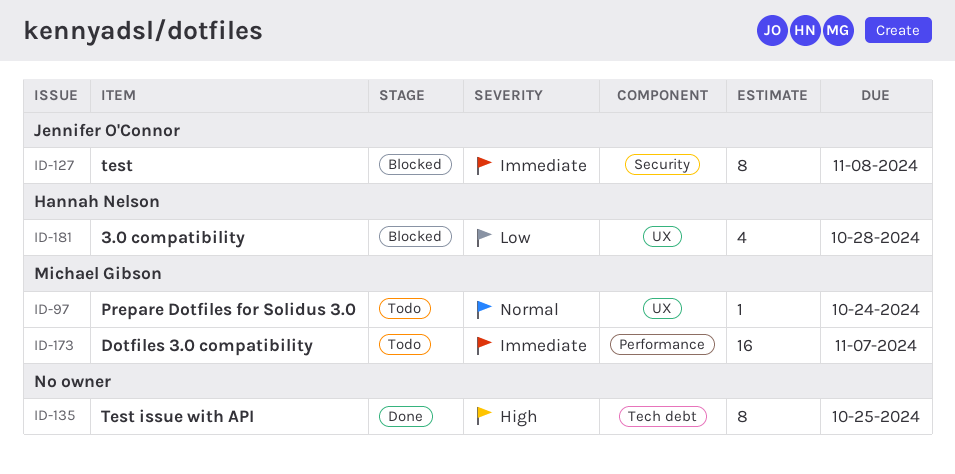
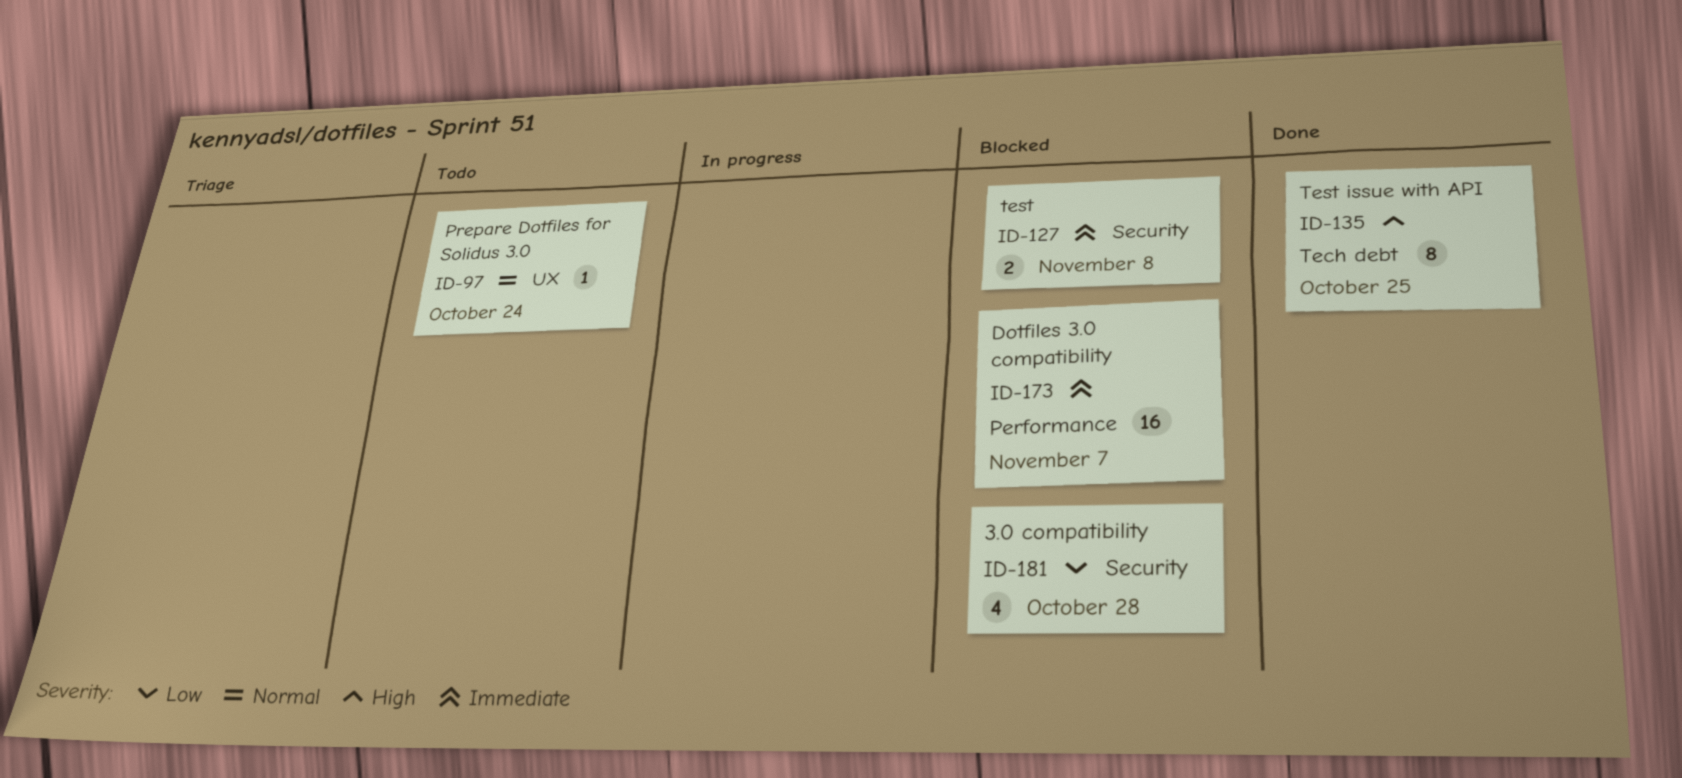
ID-127, estimate: 8 -> 2
ID-173, status: Todo -> Blocked
ID-181, label: UX -> Security

